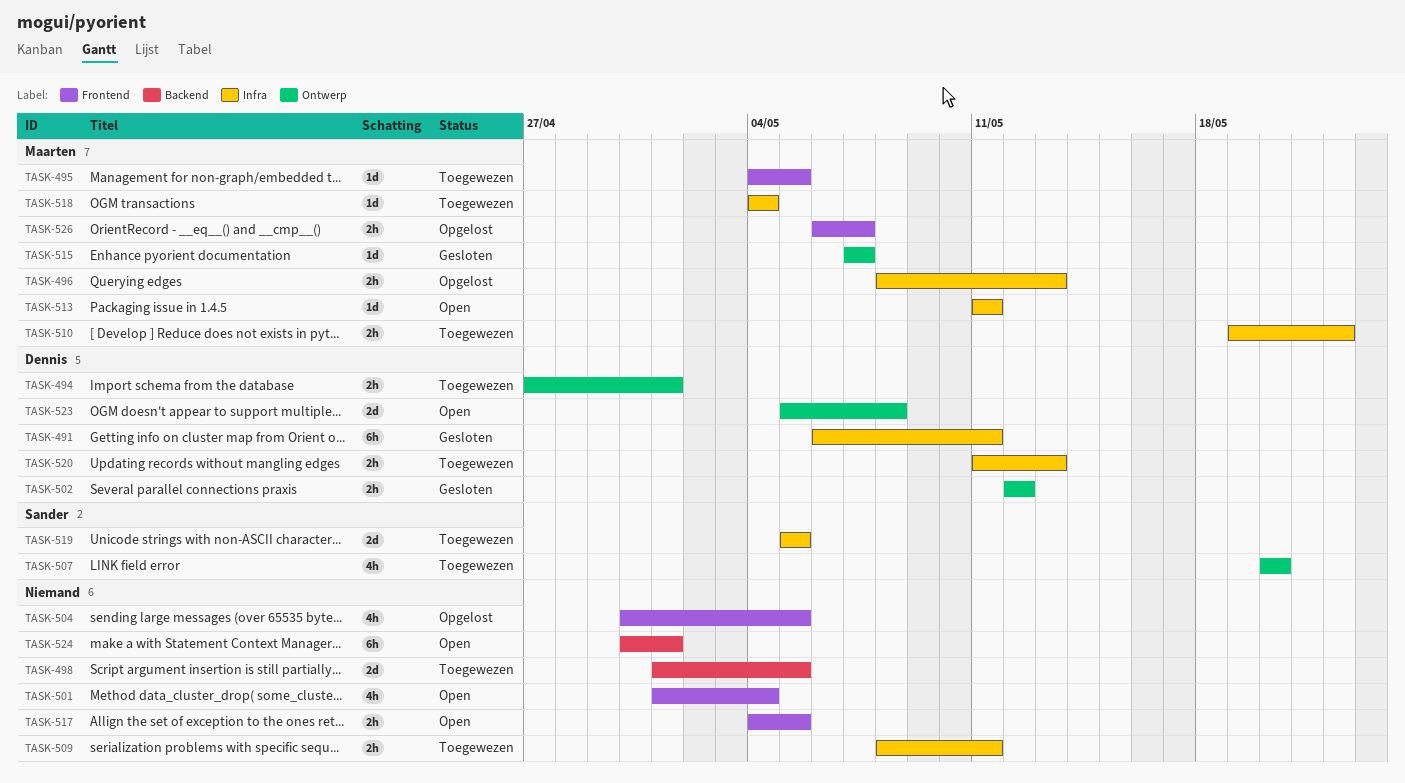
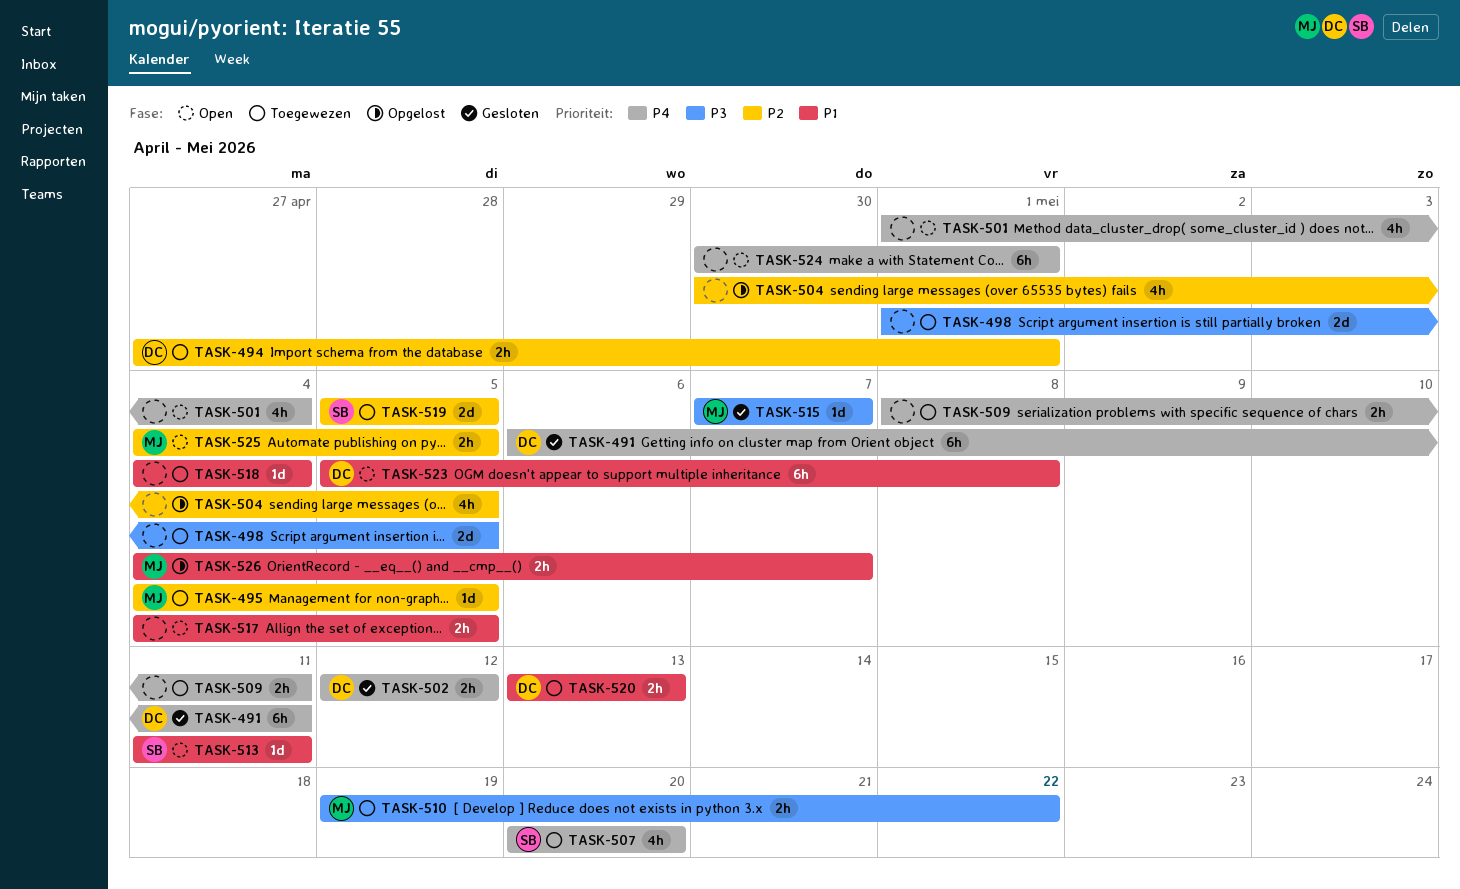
TASK-496: present -> none
TASK-513, owner: Maarten -> Sander
TASK-518, owner: Maarten -> none
TASK-520, start: May 11 -> May 13
TASK-523, estimate: 2d -> 6h
TASK-525: none -> present
TASK-526, start: May 6 -> May 4

